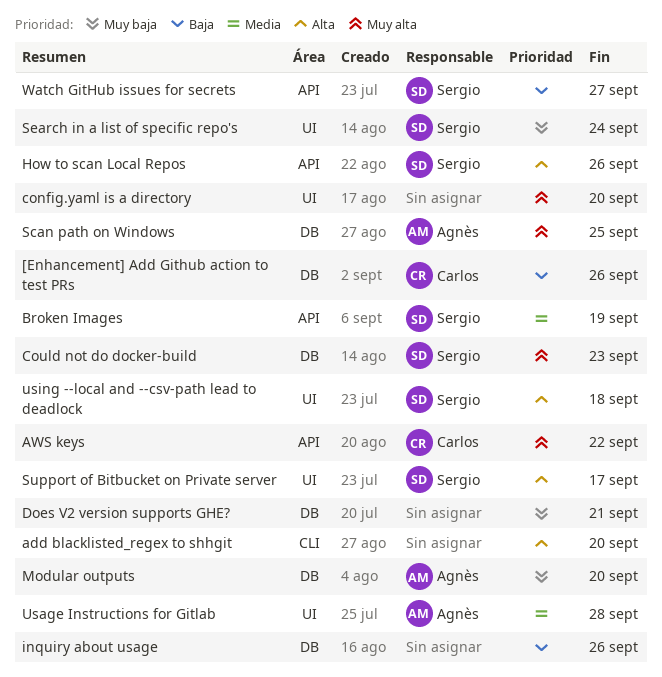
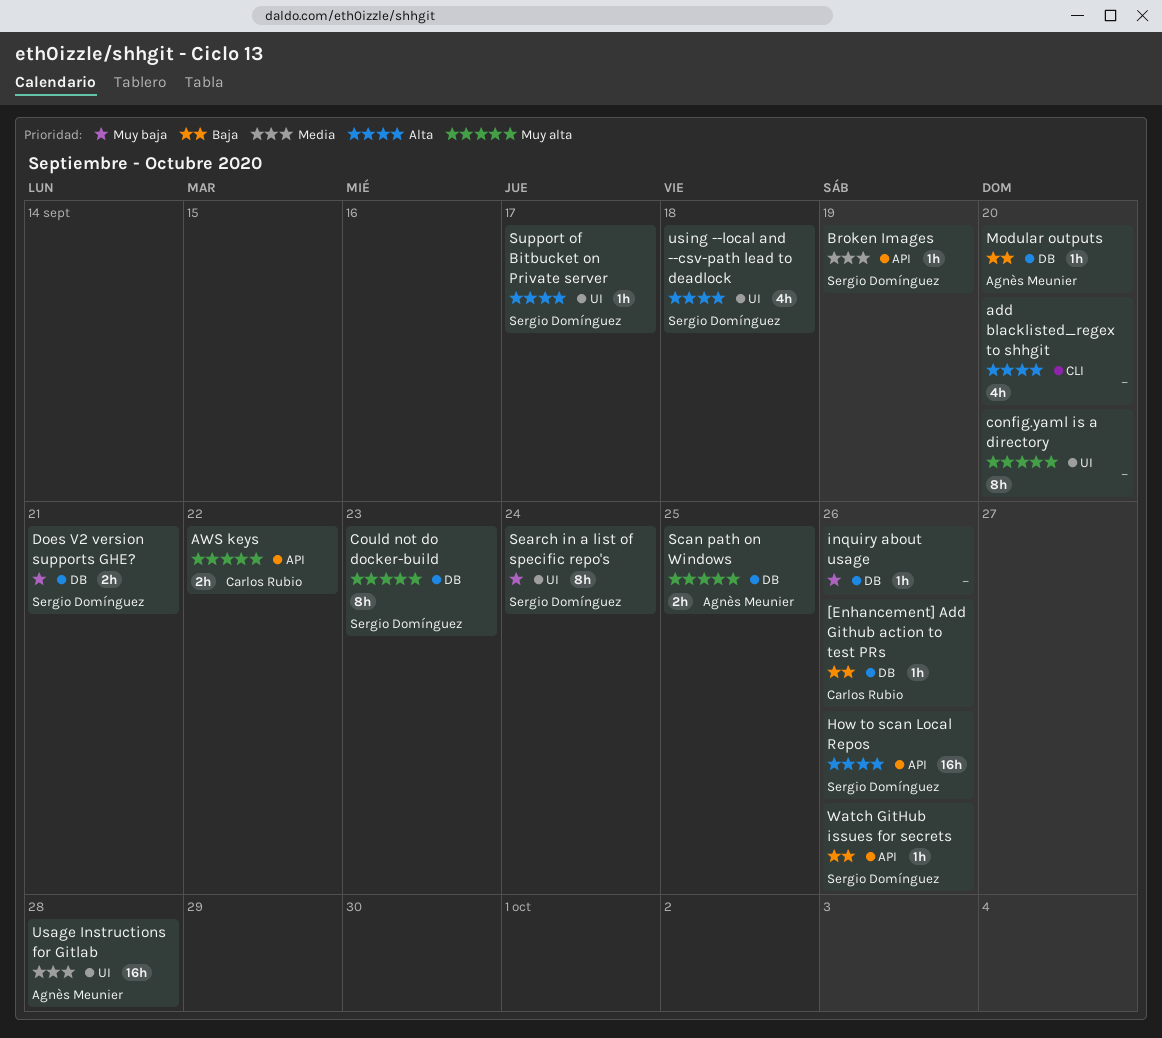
Does V2 version supports GHE?, owner: none -> Sergio Domínguez
inquiry about usage, priority: Baja -> Muy baja
Modular outputs, priority: Muy baja -> Baja
Watch GitHub issues for secrets, due: Sep 27 -> Sep 26

